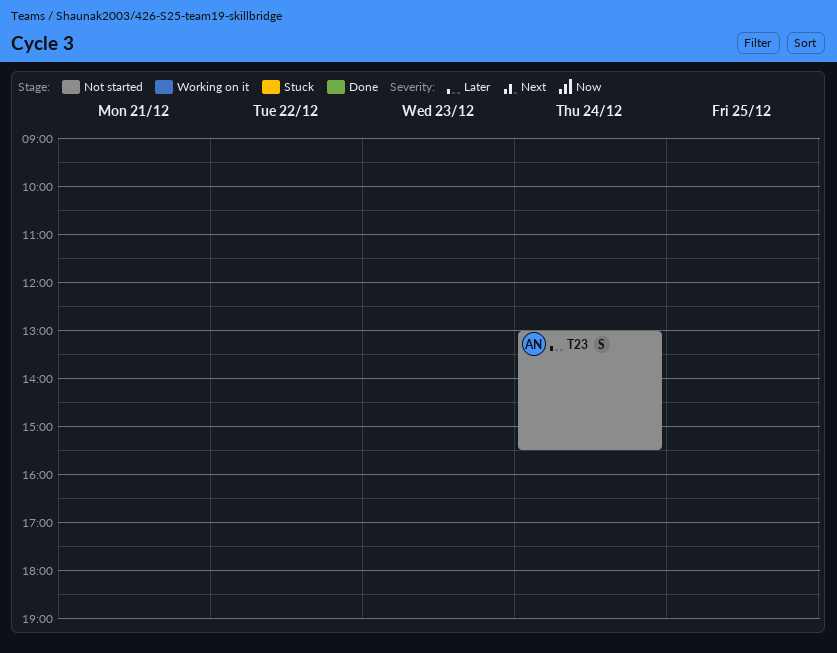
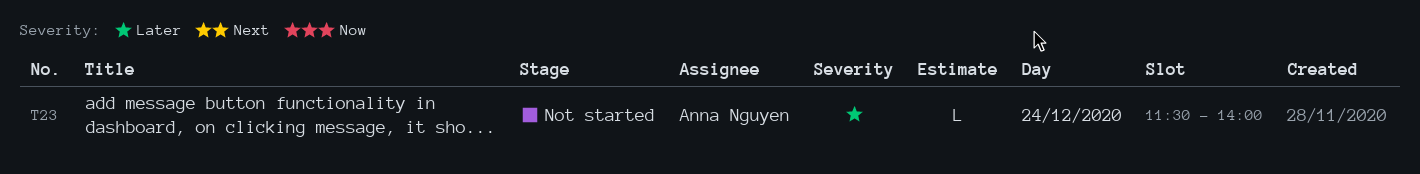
T23, estimate: S -> L
T23, begins: 13:00 -> 11:30
T23, ends: 15:30 -> 14:00

